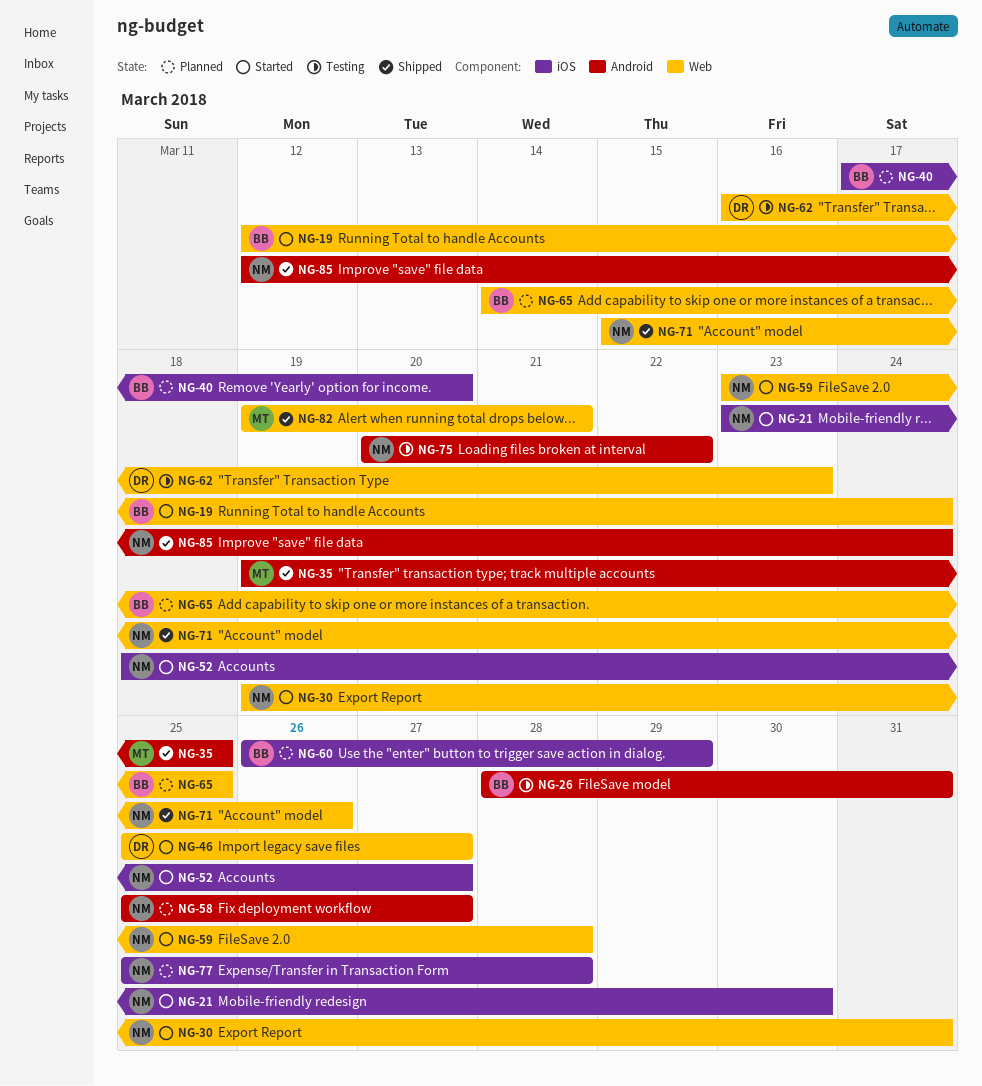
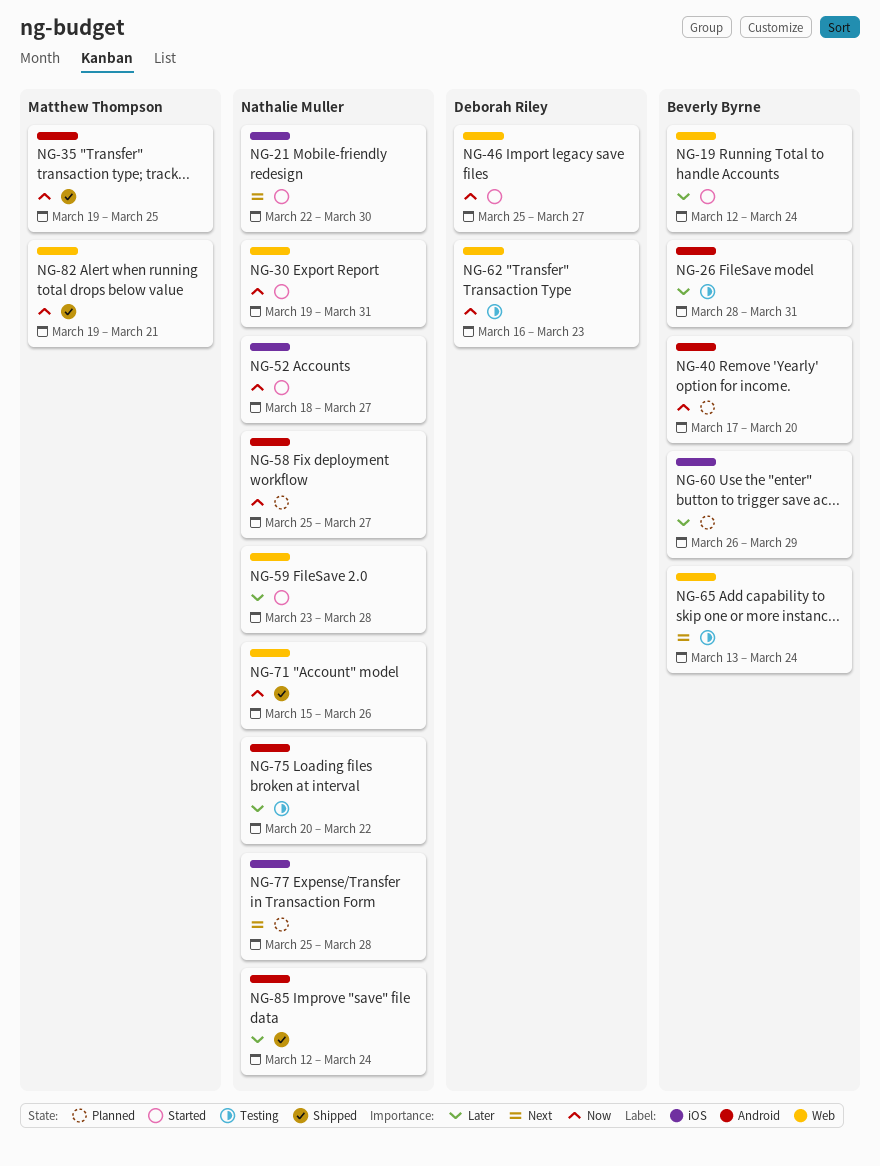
NG-21, start: Mar 23 -> Mar 22
NG-40, label: iOS -> Android
NG-65, status: Planned -> Testing
NG-65, start: Mar 14 -> Mar 13
NG-65, due: Mar 25 -> Mar 24

